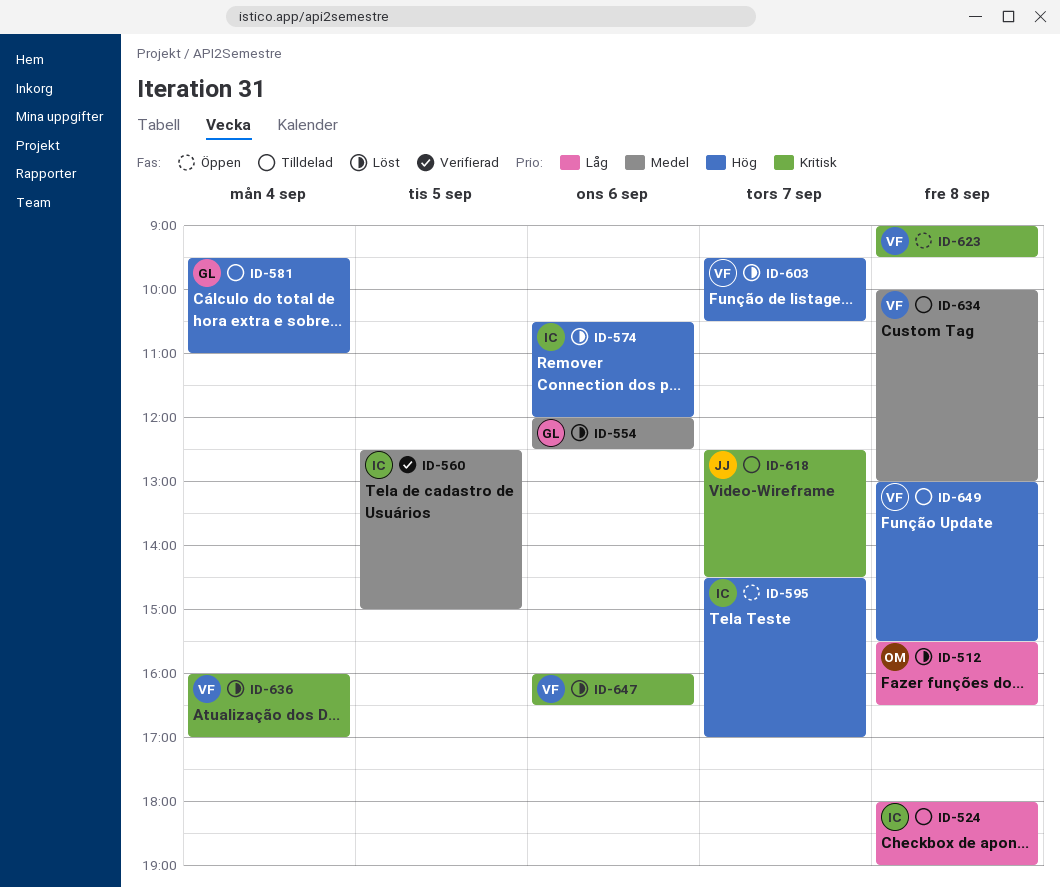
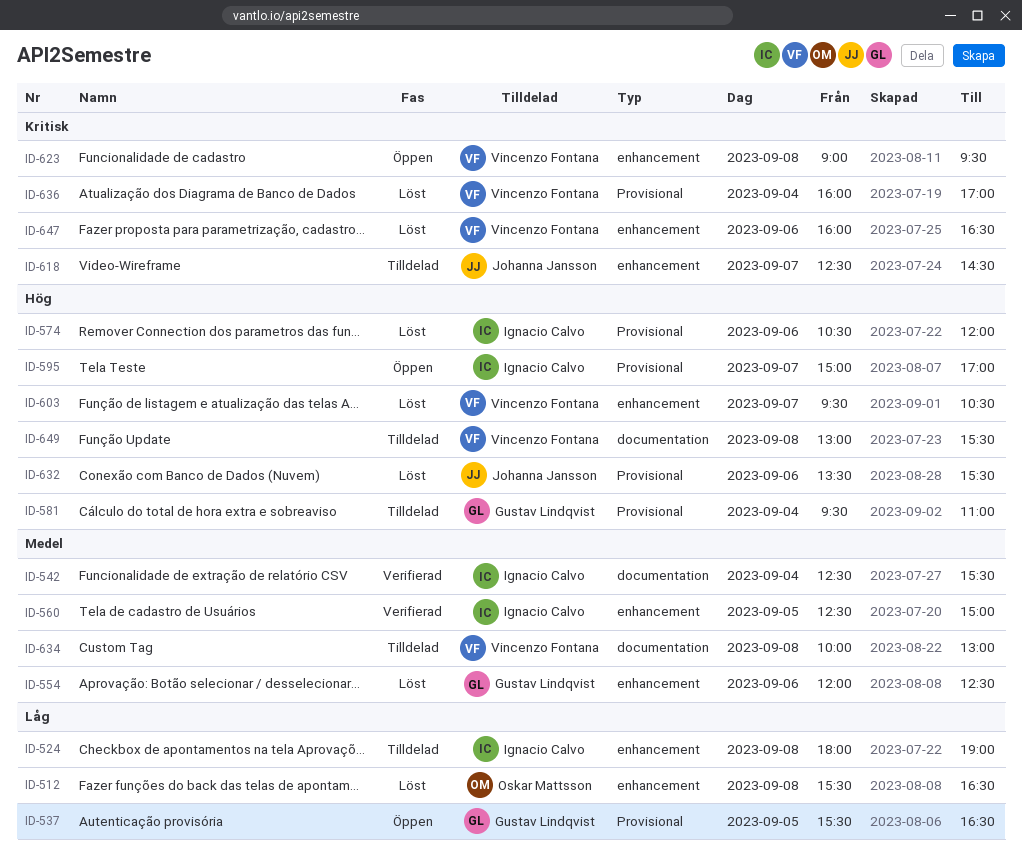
ID-537: none -> present
ID-542: none -> present
ID-595, begins: 14:30 -> 15:00
ID-632: none -> present

